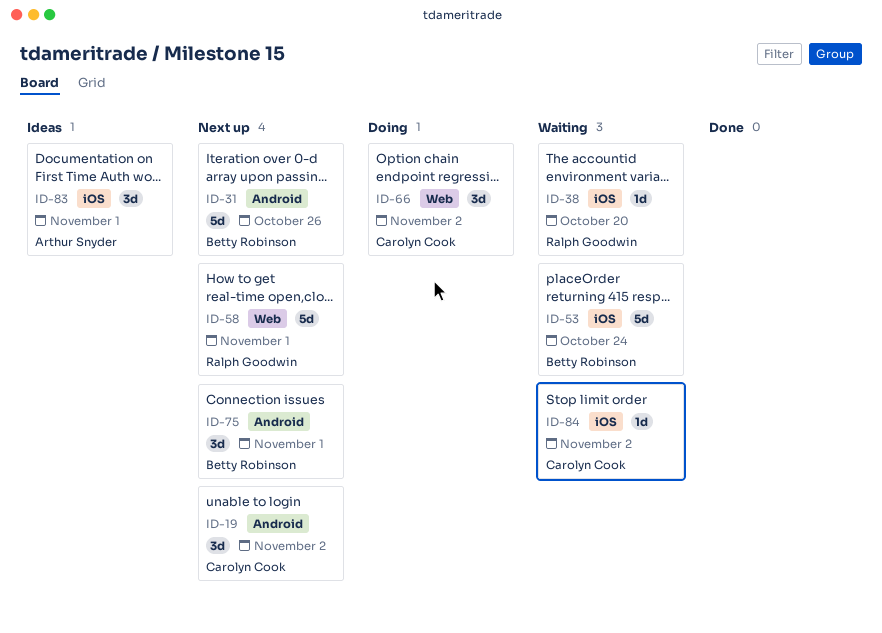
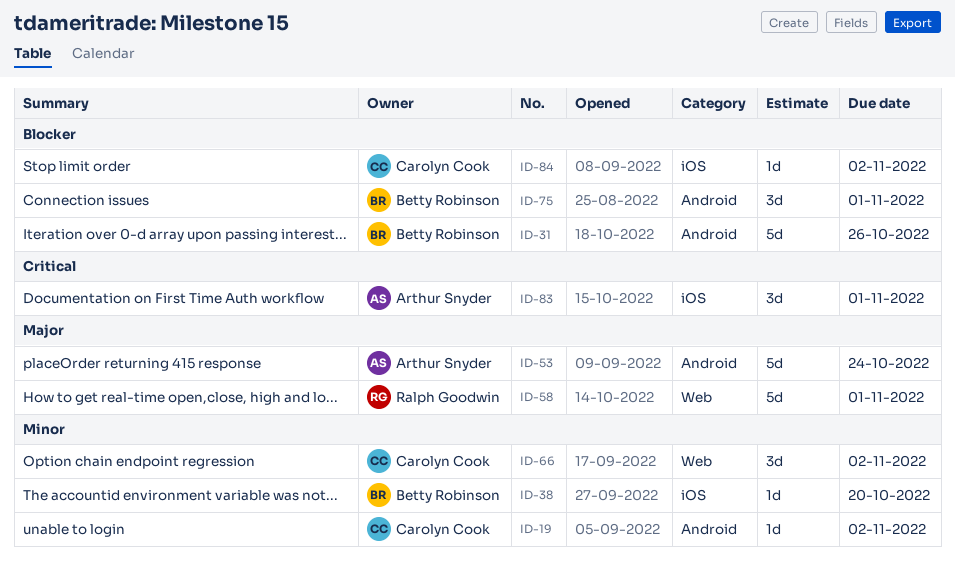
ID-19, estimate: 3d -> 1d
ID-38, owner: Ralph Goodwin -> Betty Robinson
ID-53, owner: Betty Robinson -> Arthur Snyder
ID-53, label: iOS -> Android

